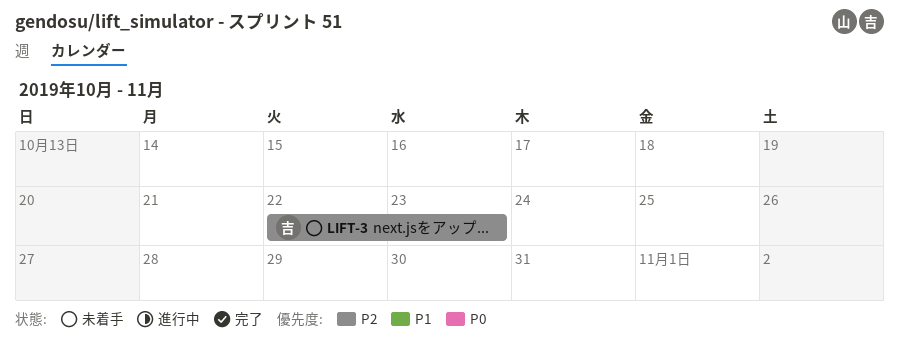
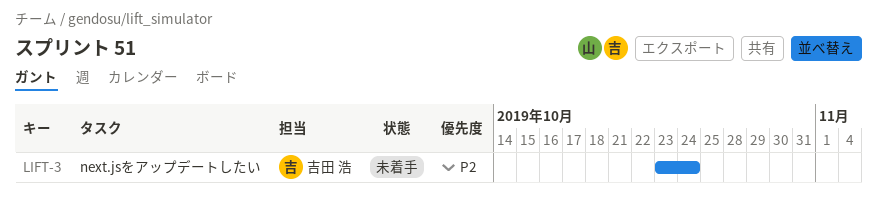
LIFT-3, start: Oct 22 -> Oct 23
LIFT-3, due: Oct 23 -> Oct 24

